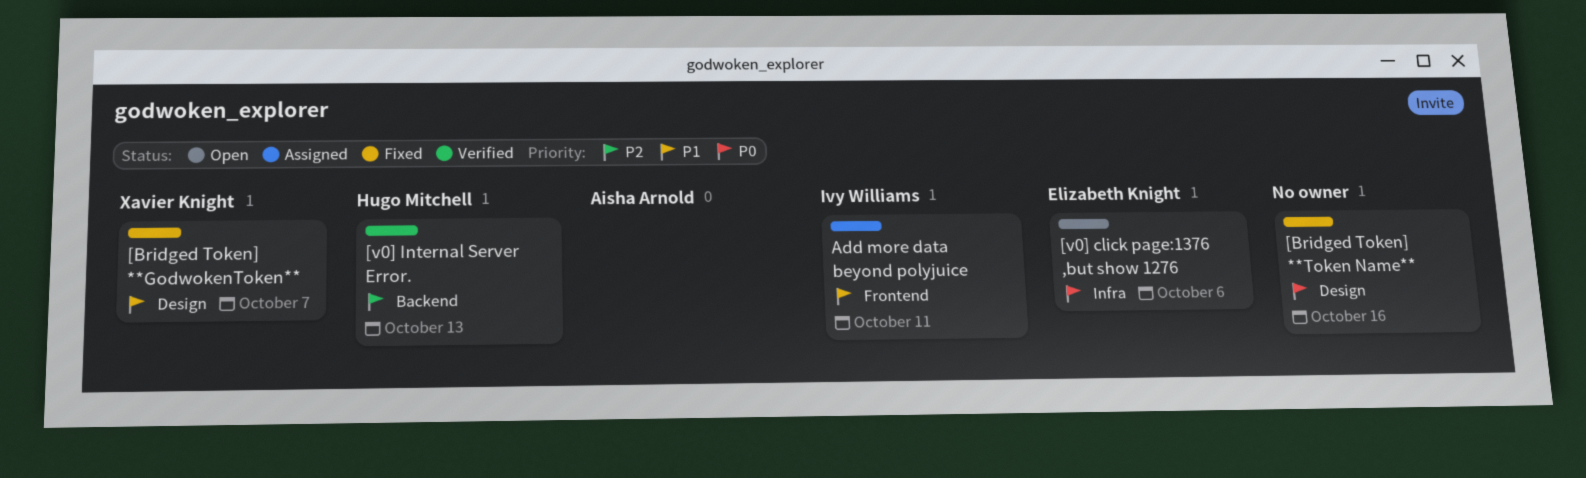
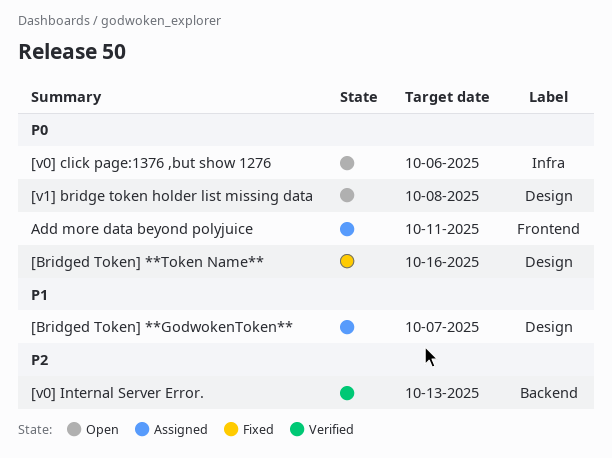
[Bridged Token] **GodwokenToken**, status: Fixed -> Assigned
[v1] bridge token holder list missing data: none -> present
Add more data beyond polyjuice, priority: P1 -> P0

